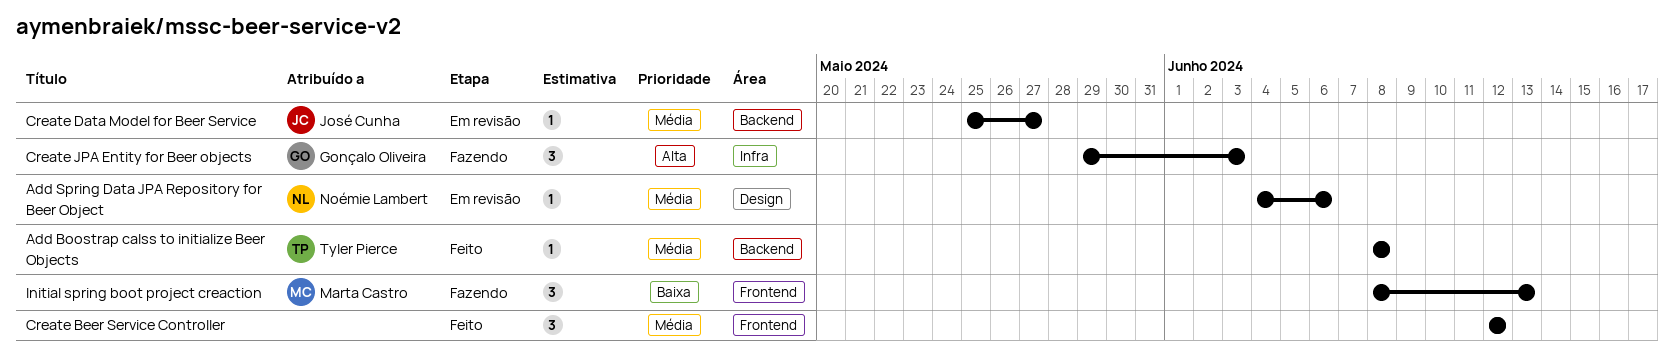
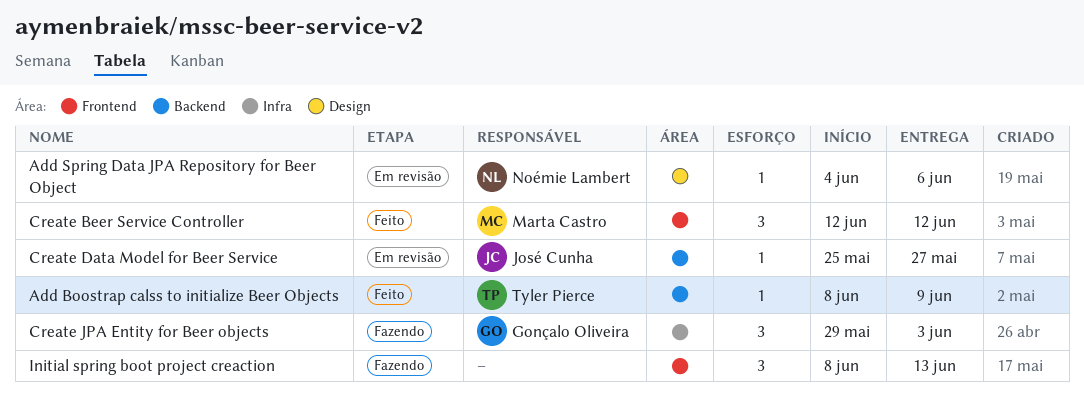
Add Boostrap calss to initialize Beer Objects, due: Jun 8 -> Jun 9
Create Beer Service Controller, owner: none -> Marta Castro
Initial spring boot project creaction, owner: Marta Castro -> none

